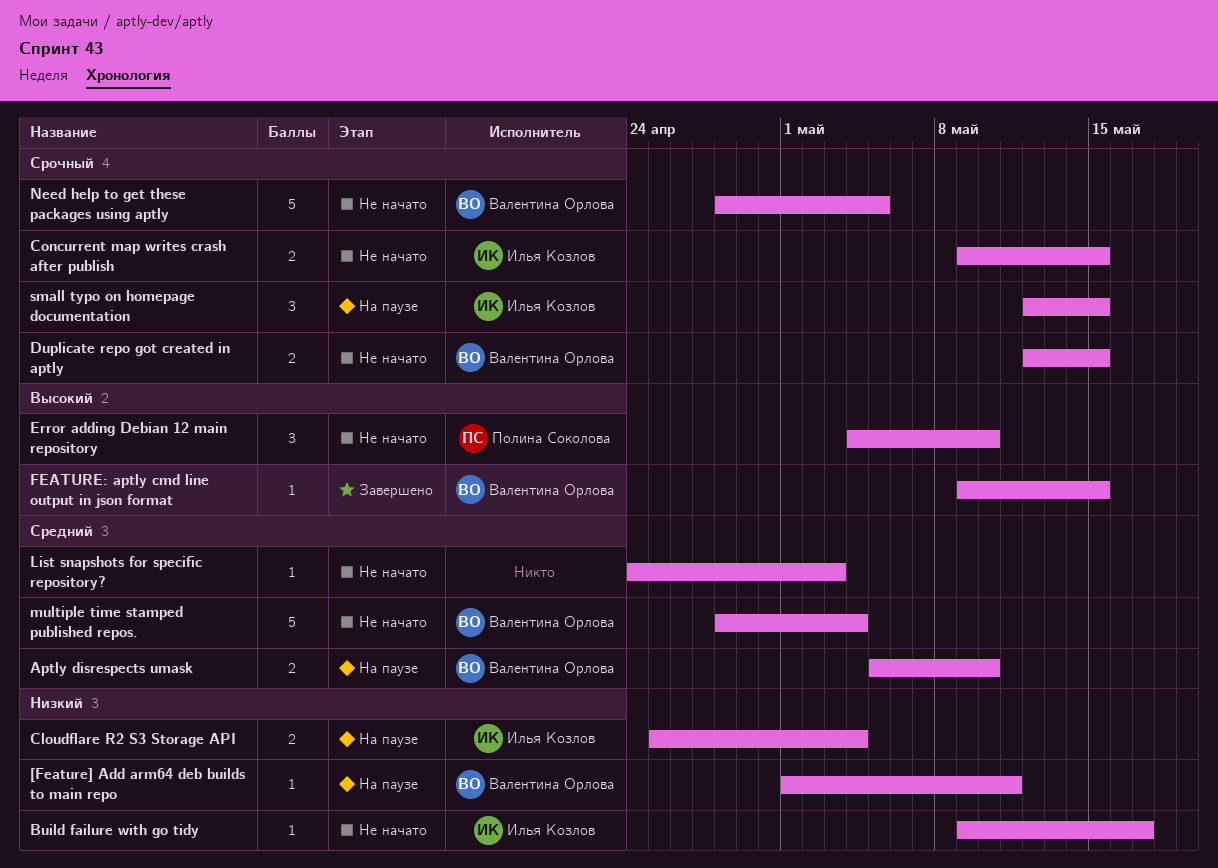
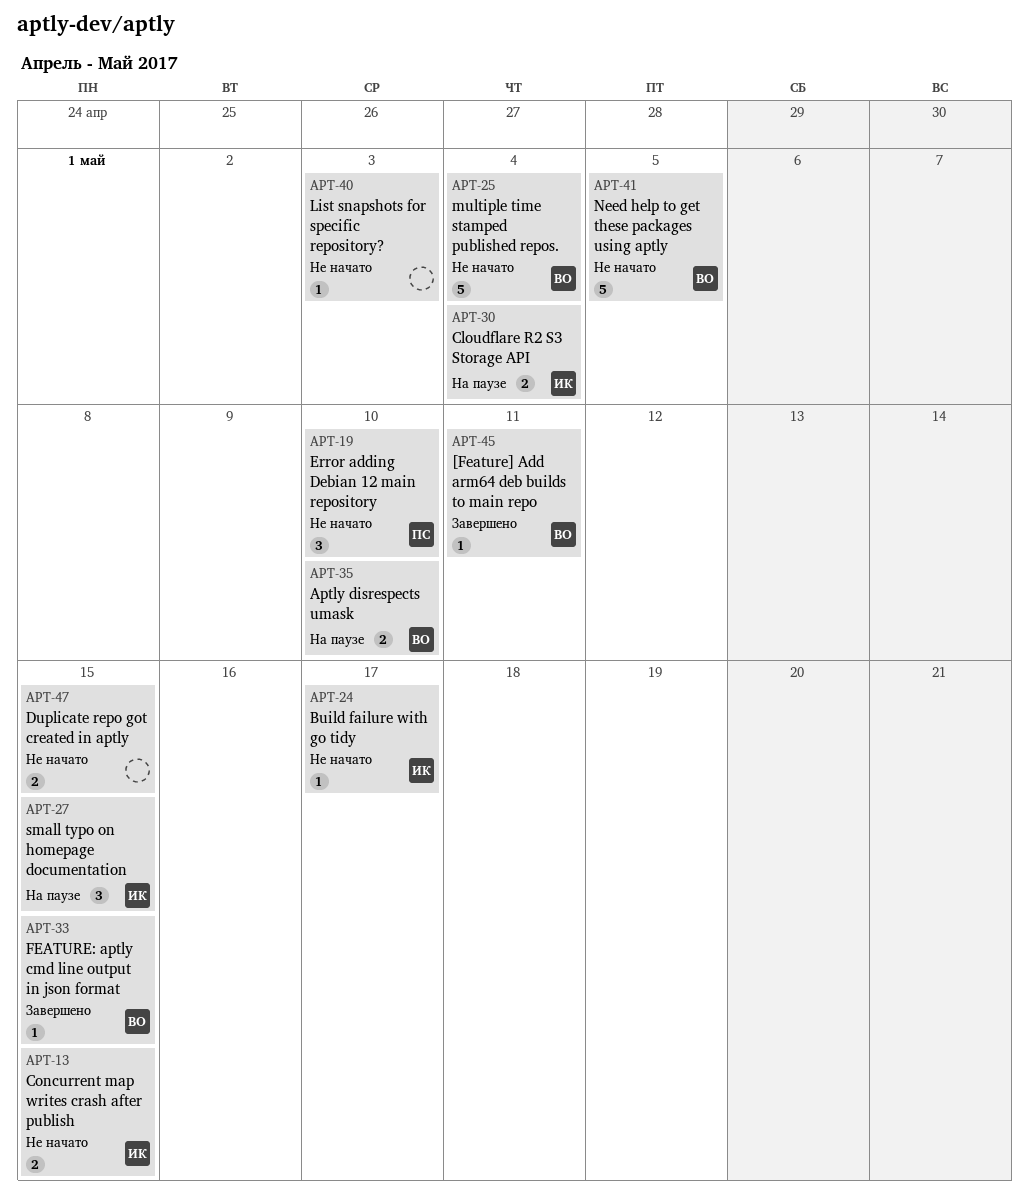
[Feature] Add arm64 deb builds to main repo, status: На паузе -> Завершено
Duplicate repo got created in aptly, owner: Валентина Орлова -> none

